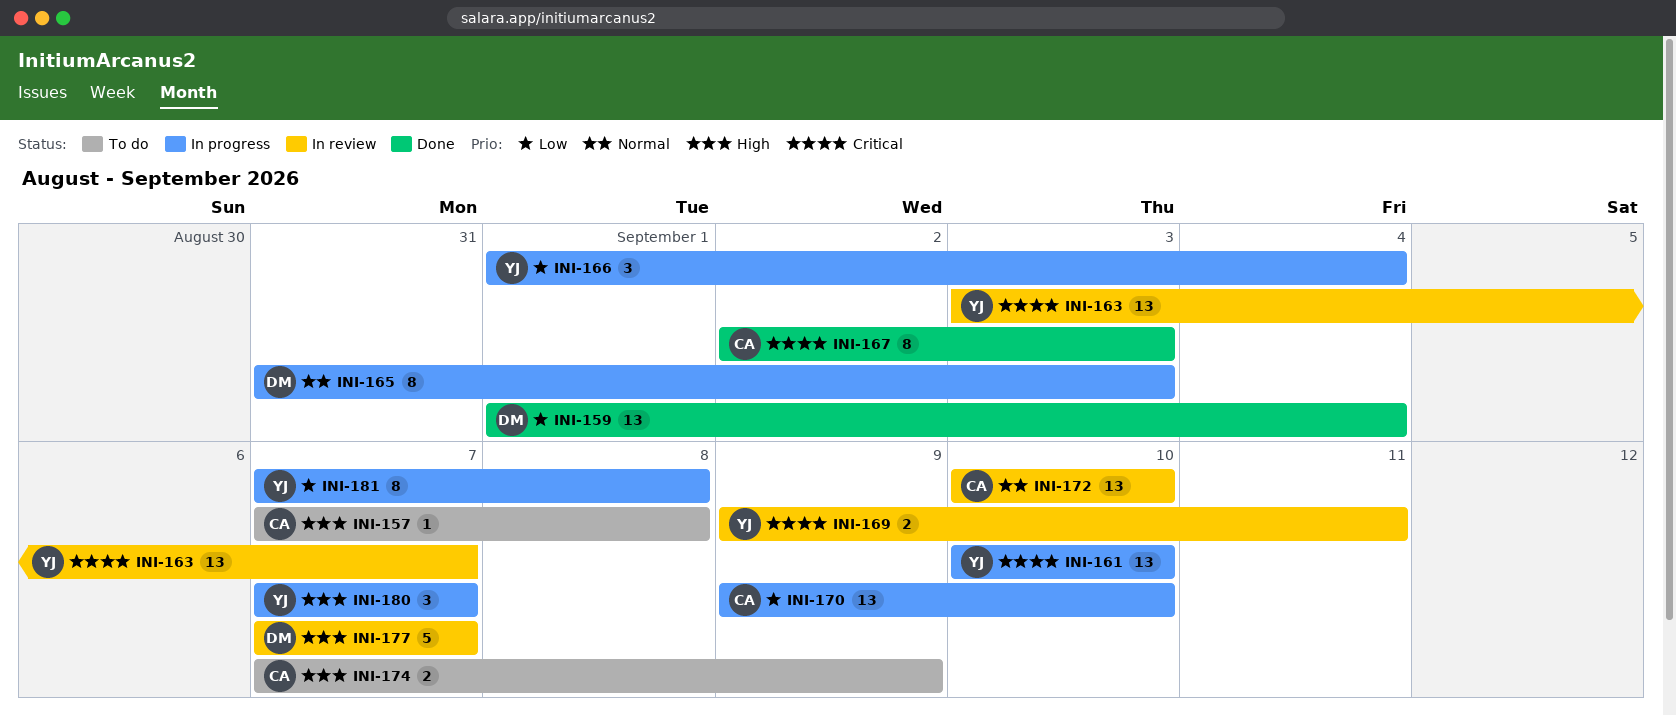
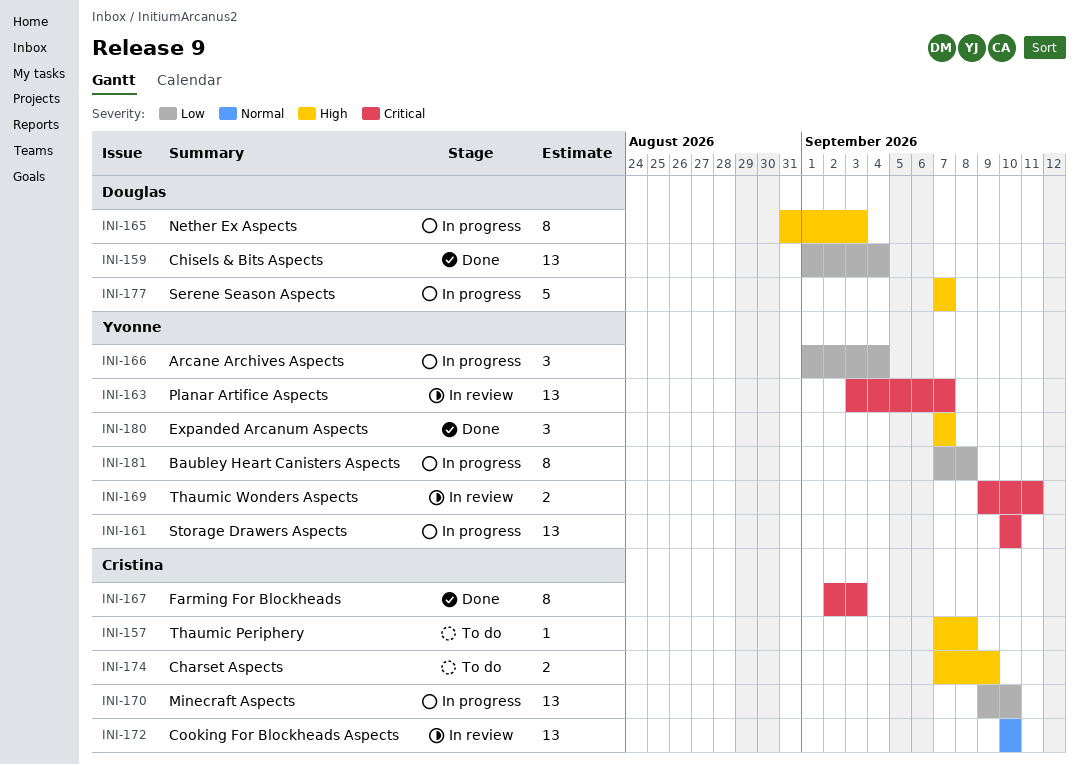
INI-165, priority: Normal -> High
INI-177, status: In review -> In progress
INI-180, status: In progress -> Done

